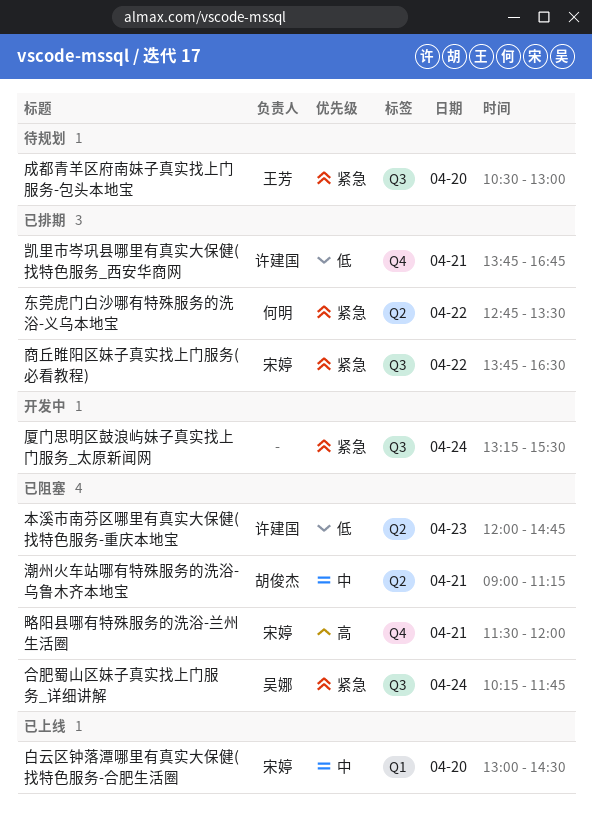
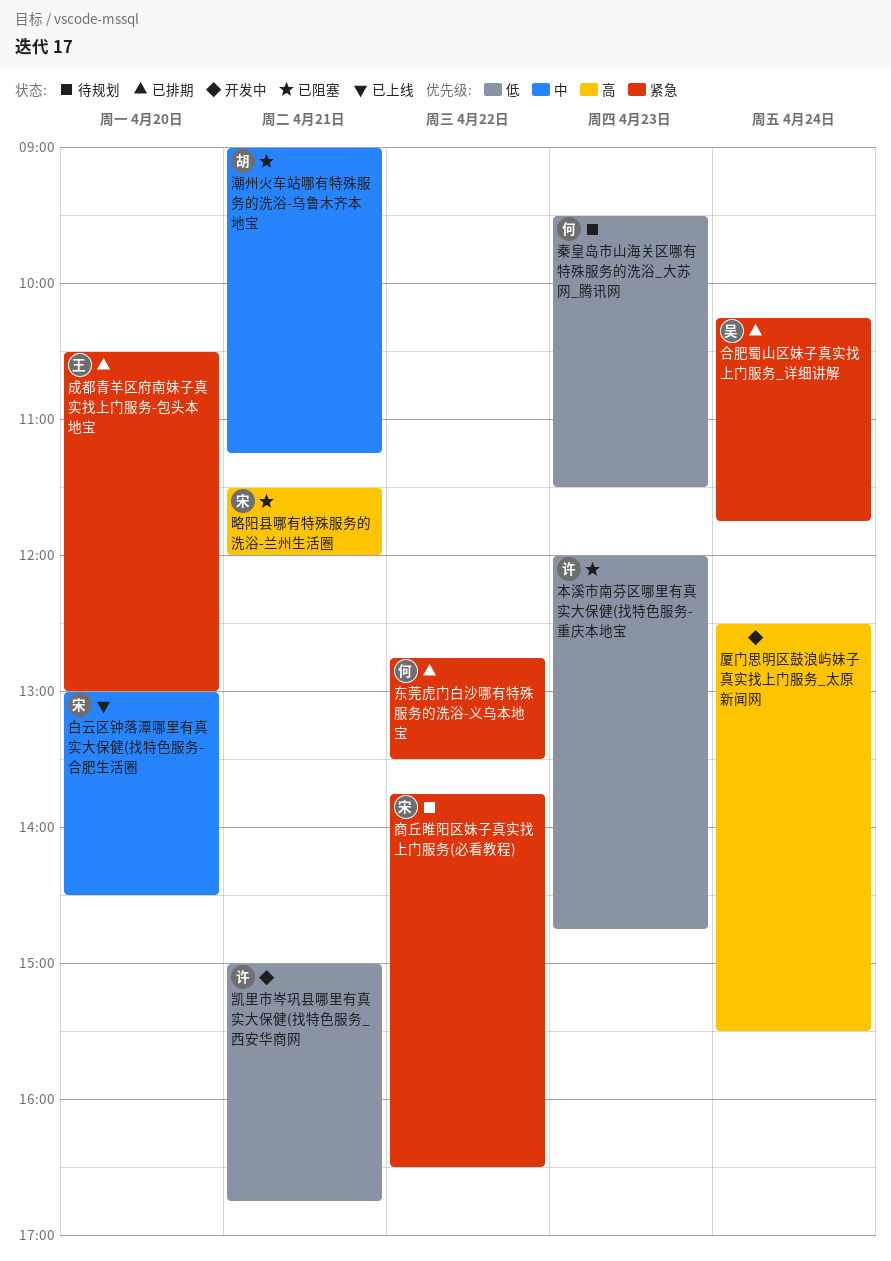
凯里市岑巩县哪里有真实大保健(找特色服务_西安华商网, status: 已排期 -> 开发中
凯里市岑巩县哪里有真实大保健(找特色服务_西安华商网, begins: 13:45 -> 15:00
厦门思明区鼓浪屿妹子真实找上门服务_太原新闻网, priority: 紧急 -> 高
厦门思明区鼓浪屿妹子真实找上门服务_太原新闻网, begins: 13:15 -> 12:30
合肥蜀山区妹子真实找上门服务_详细讲解, status: 已阻塞 -> 已排期
商丘睢阳区妹子真实找上门服务(必看教程), status: 已排期 -> 待规划
成都青羊区府南妹子真实找上门服务-包头本地宝, status: 待规划 -> 已排期
秦皇岛市山海关区哪有特殊服务的洗浴_大苏网_腾讯网: none -> present

